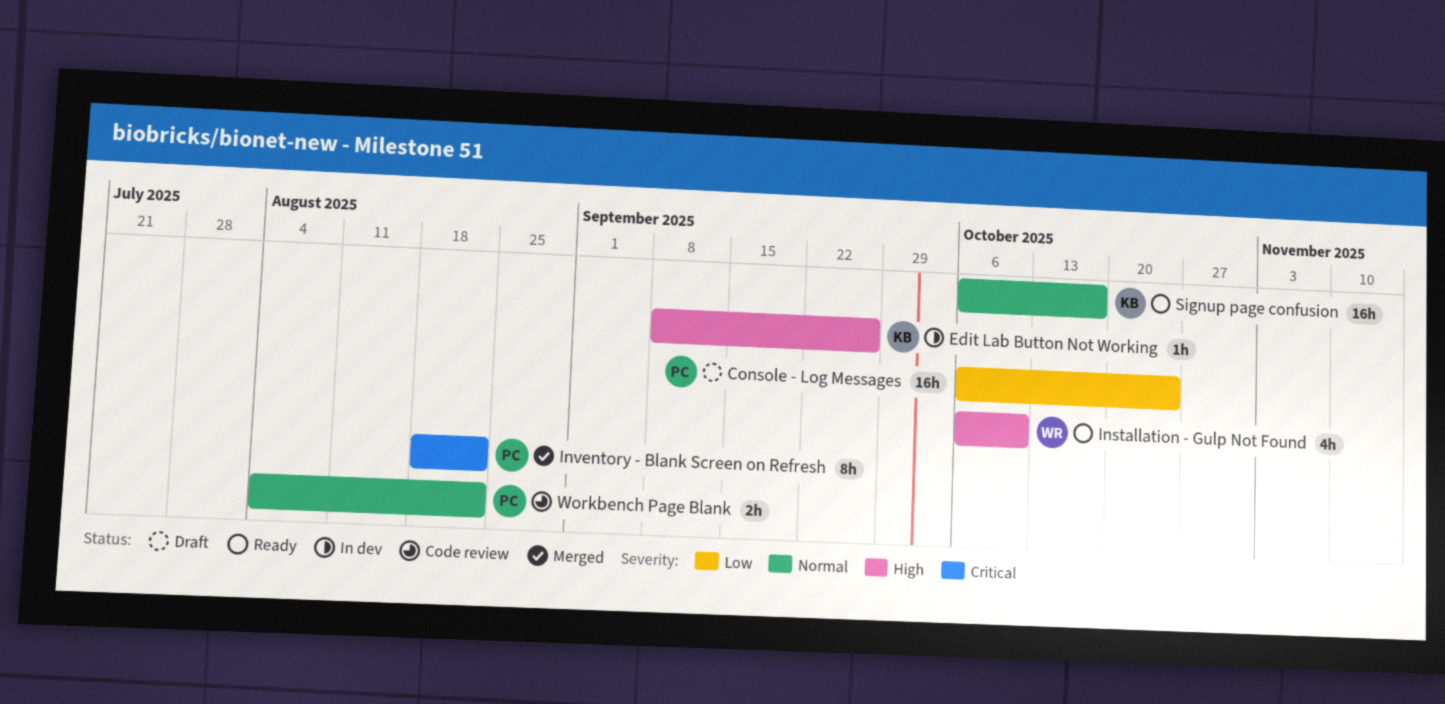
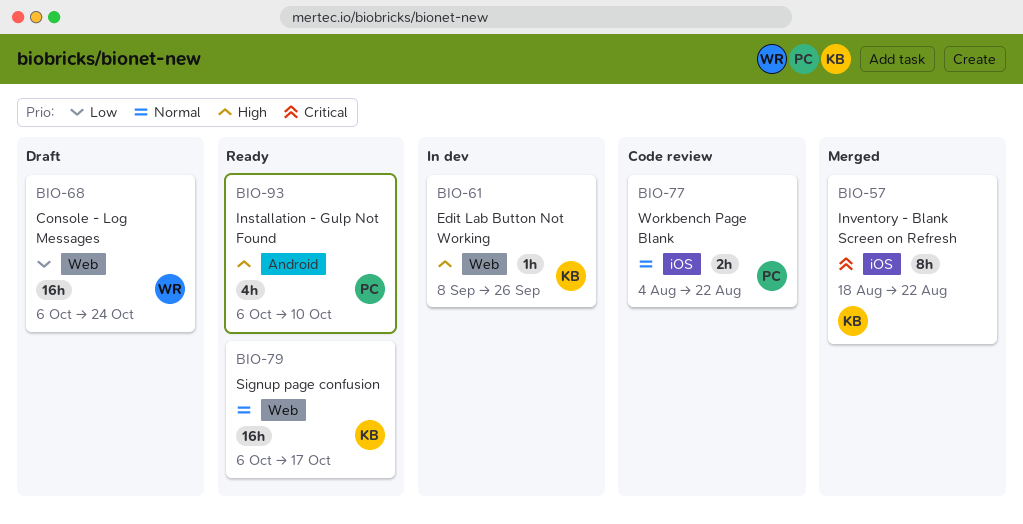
Console - Log Messages, owner: PC -> WR
Installation - Gulp Not Found, owner: WR -> PC
Inventory - Blank Screen on Refresh, owner: PC -> KB

